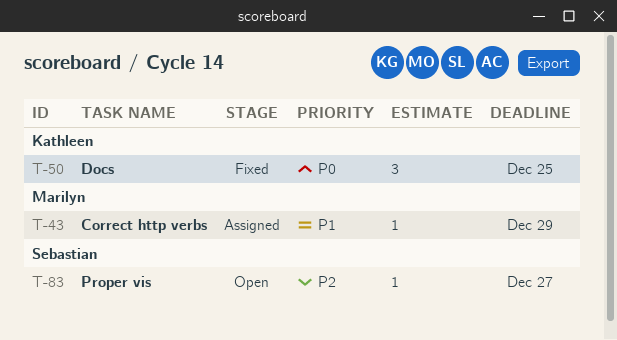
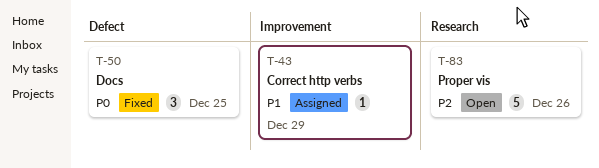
T-83, estimate: 1 -> 5
T-83, due: Dec 27 -> Dec 26

